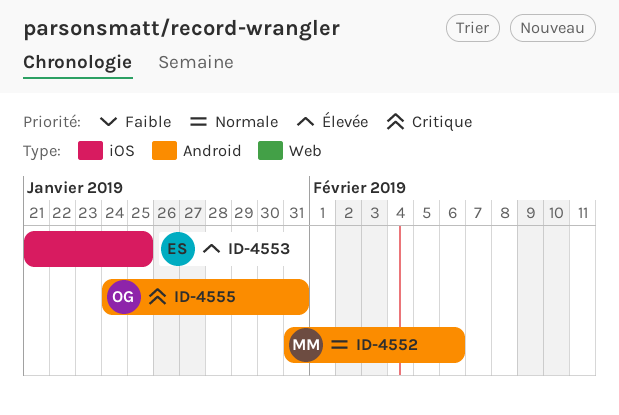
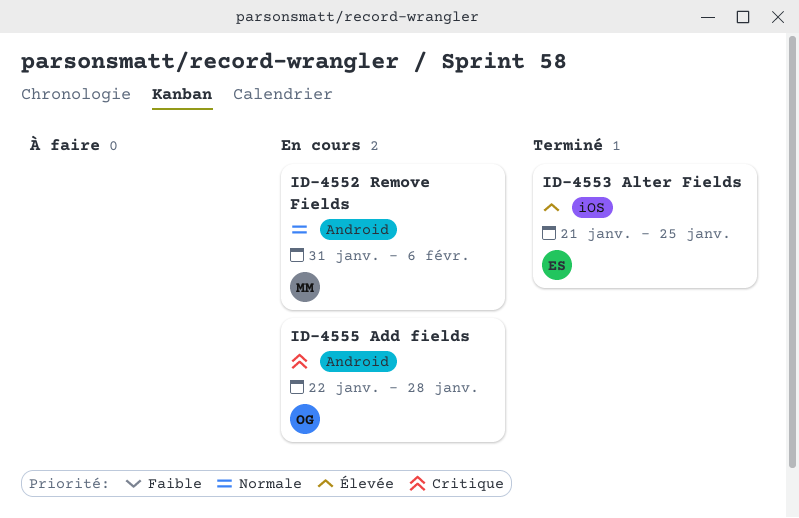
ID-4555, start: Jan 24 -> Jan 22
ID-4555, due: Jan 31 -> Jan 28

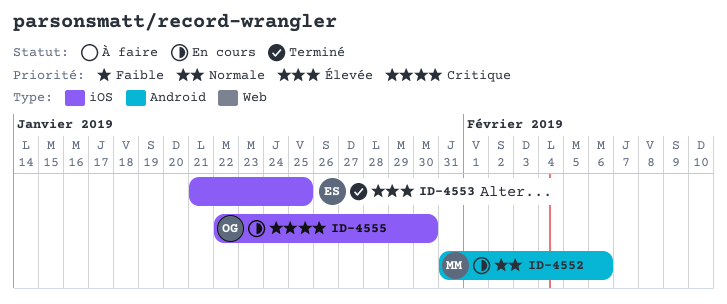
ID-4555, label: Android -> iOS
ID-4555, due: Jan 28 -> Jan 30

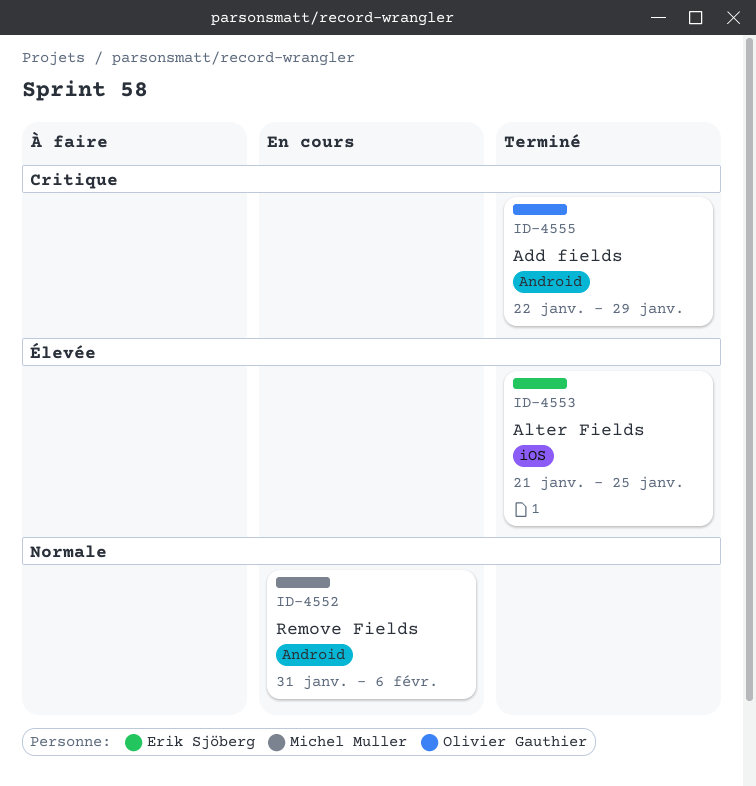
ID-4555, status: En cours -> Terminé
ID-4555, label: iOS -> Android
ID-4555, due: Jan 30 -> Jan 29

